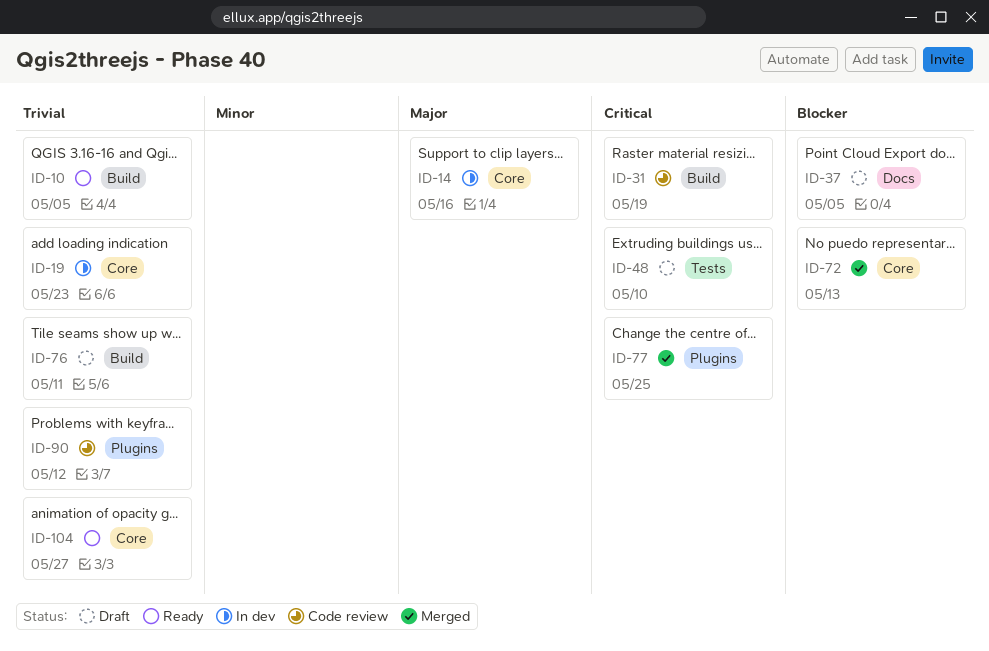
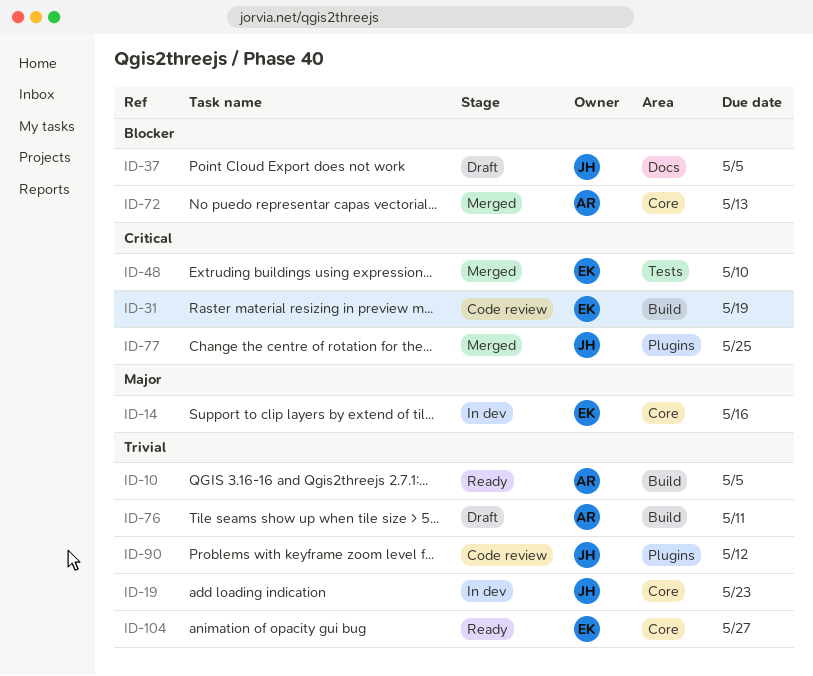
ID-48, status: Draft -> Merged

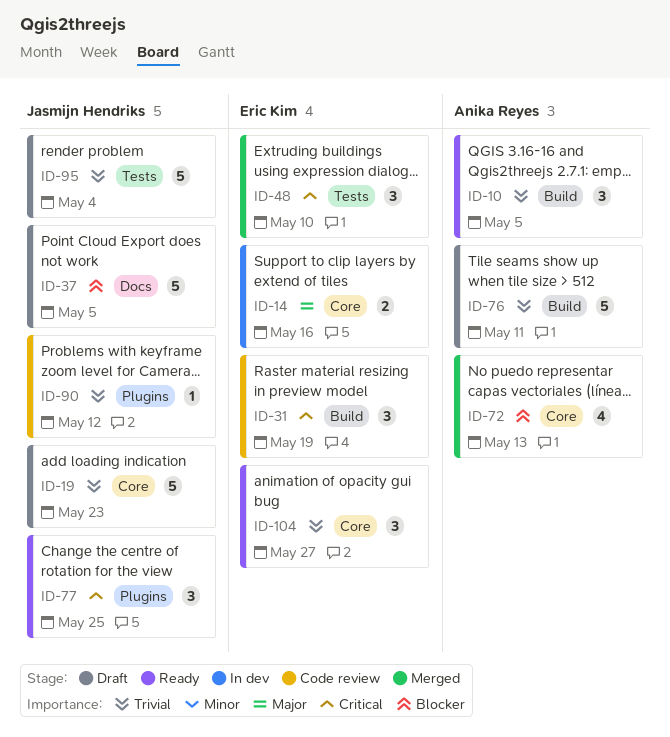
ID-19, status: In dev -> Draft
ID-77, status: Merged -> Ready
ID-95: none -> present

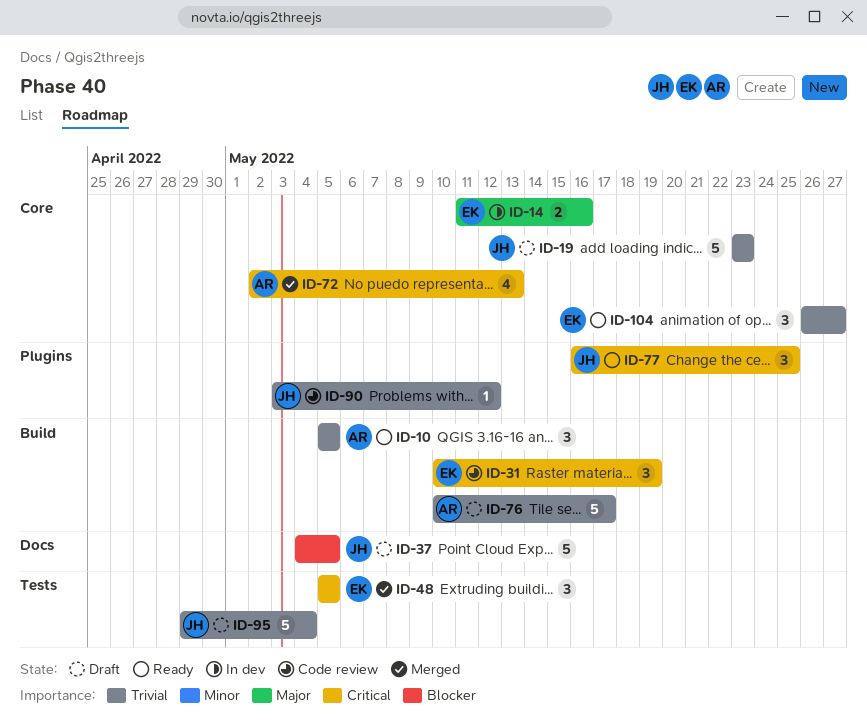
ID-48, due: May 10 -> May 5
ID-72, priority: Blocker -> Critical
ID-76, due: May 11 -> May 17

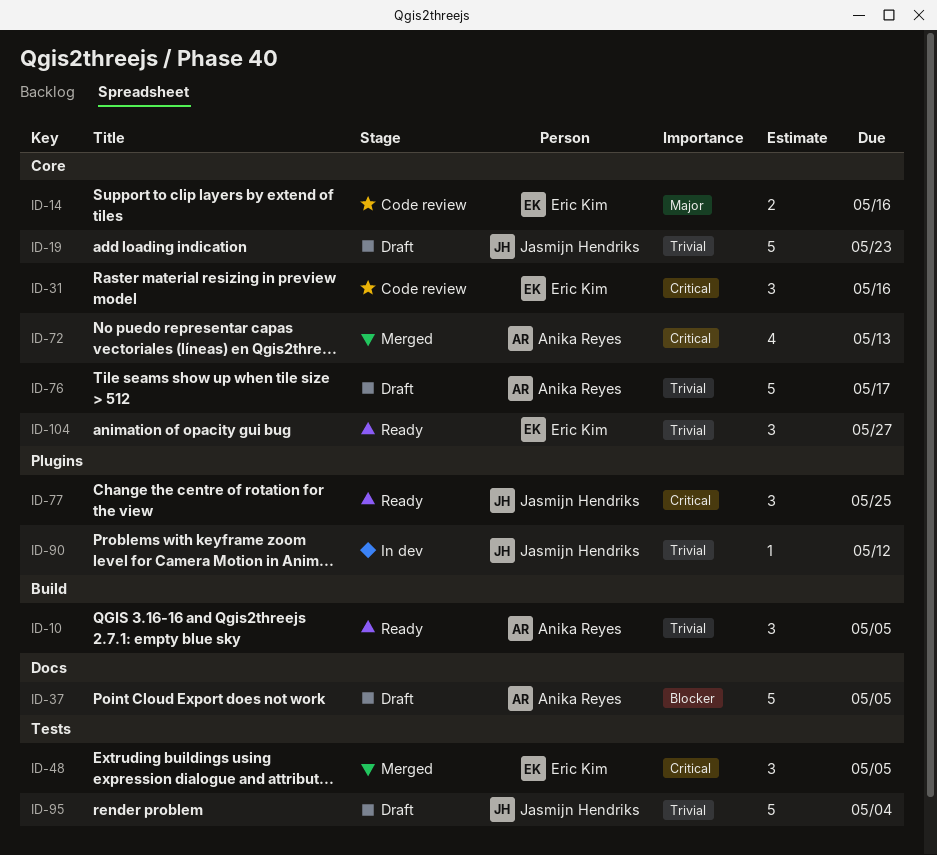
ID-14, status: In dev -> Code review
ID-31, label: Build -> Core
ID-31, due: May 19 -> May 16
ID-37, owner: Jasmijn Hendriks -> Anika Reyes
ID-76, label: Build -> Core
ID-90, status: Code review -> In dev

